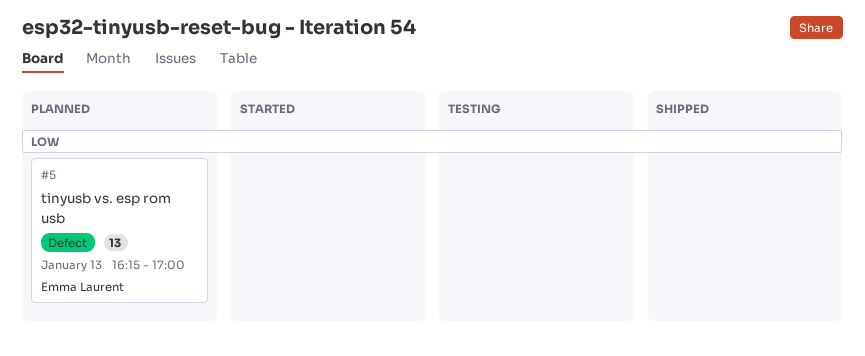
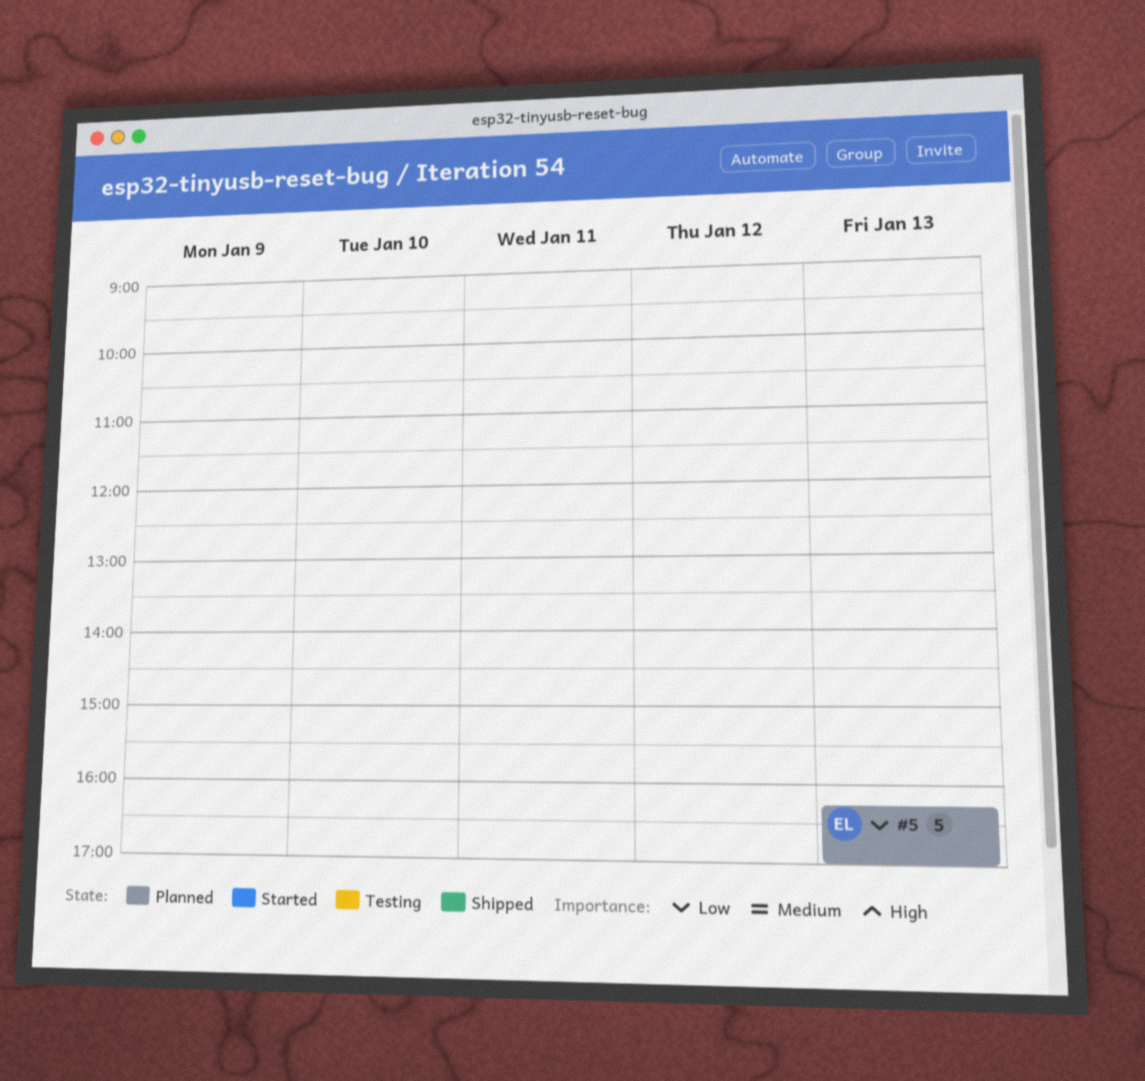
#5, estimate: 13 -> 5

